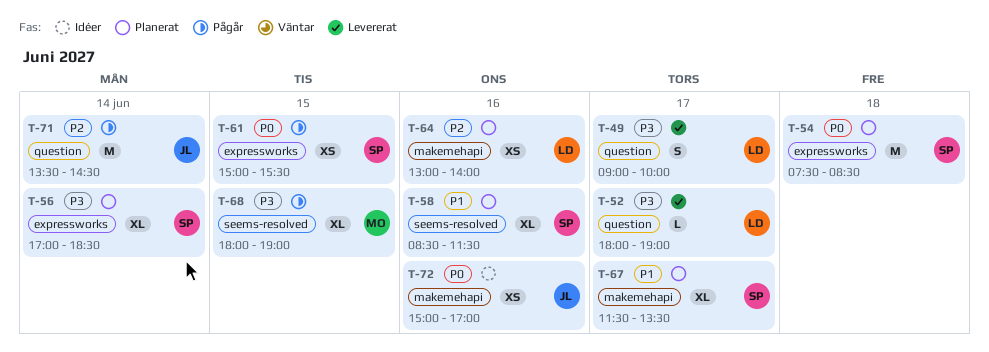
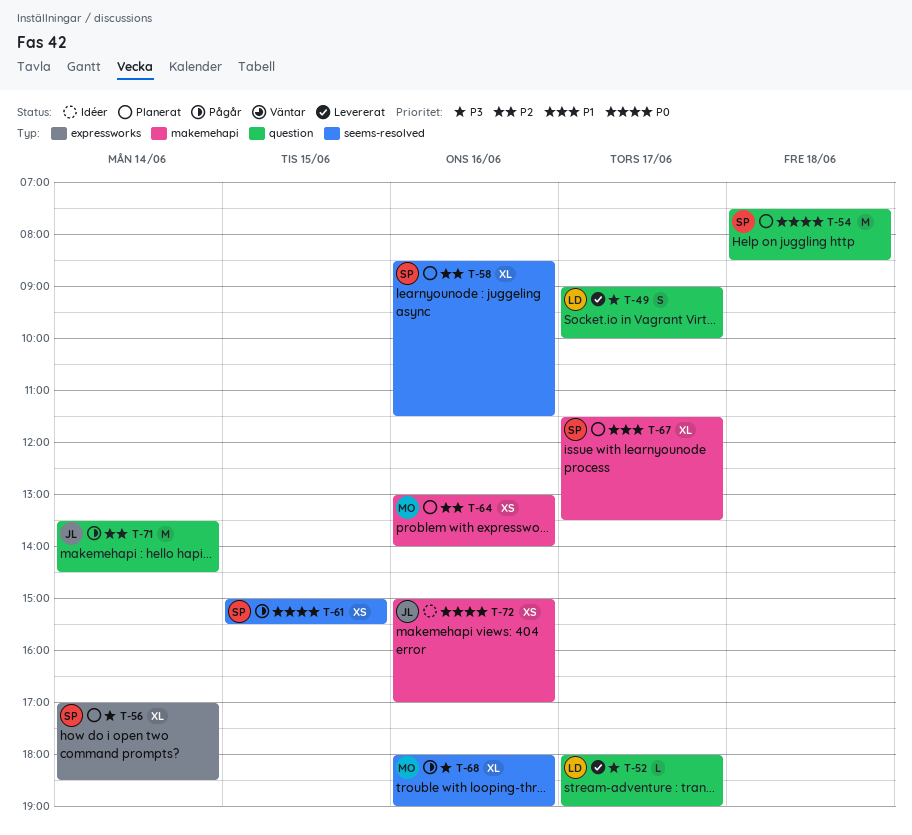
T-54, label: expressworks -> question
T-58, priority: P1 -> P2
T-61, label: expressworks -> seems-resolved
T-64, owner: LD -> MO
T-68, day: Jun 15 -> Jun 16

